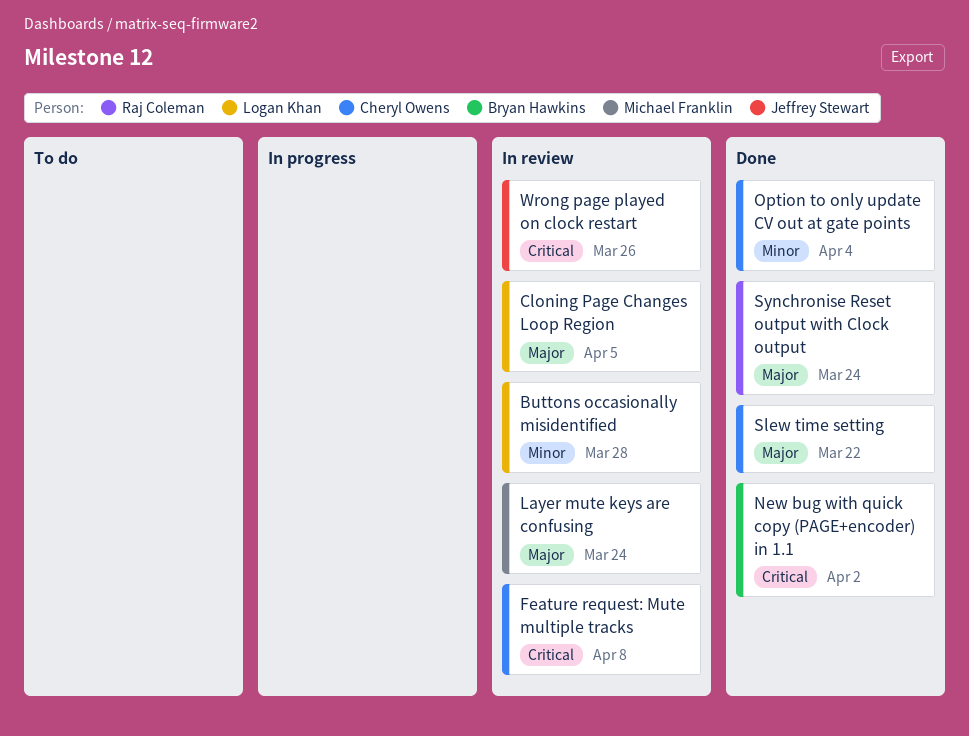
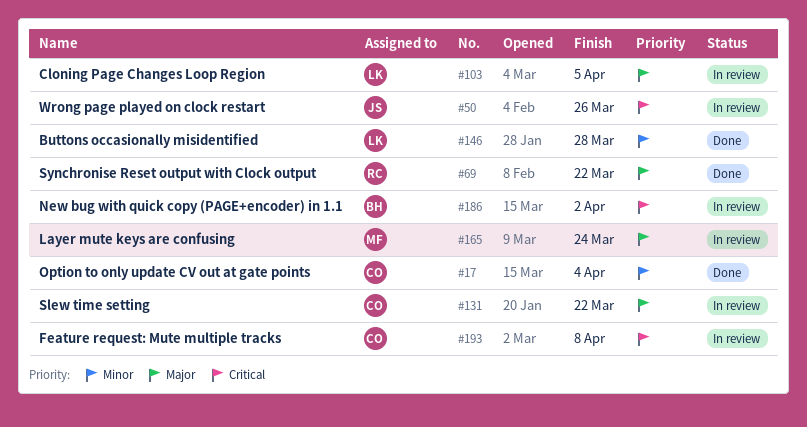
Buttons occasionally misidentified, status: In review -> Done
New bug with quick copy (PAGE+encoder) in 1.1, status: Done -> In review
Slew time setting, status: Done -> In review
Synchronise Reset output with Clock output, due: Mar 24 -> Mar 22

